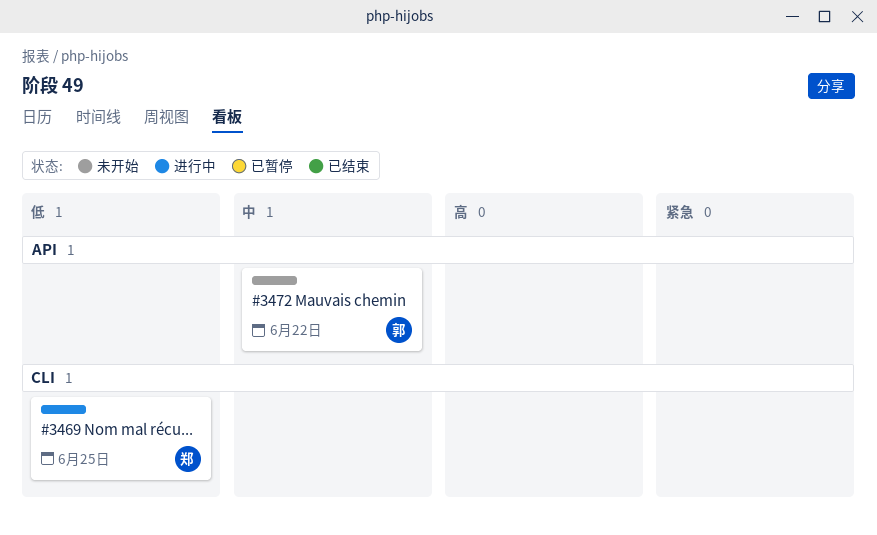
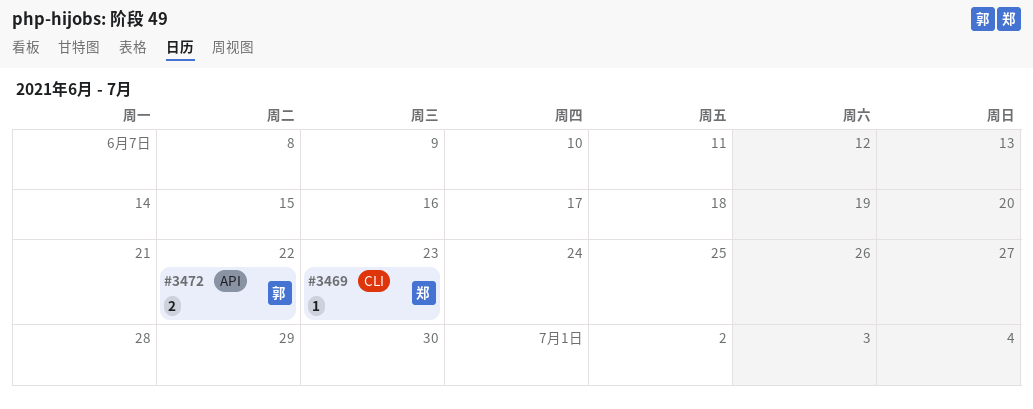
#3469, due: Jun 25 -> Jun 23

